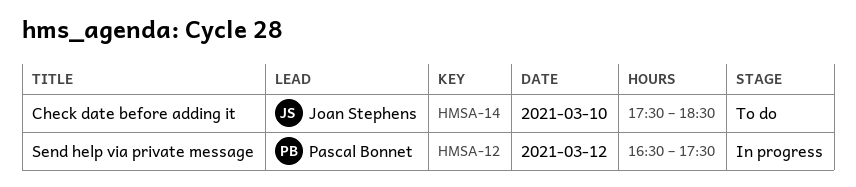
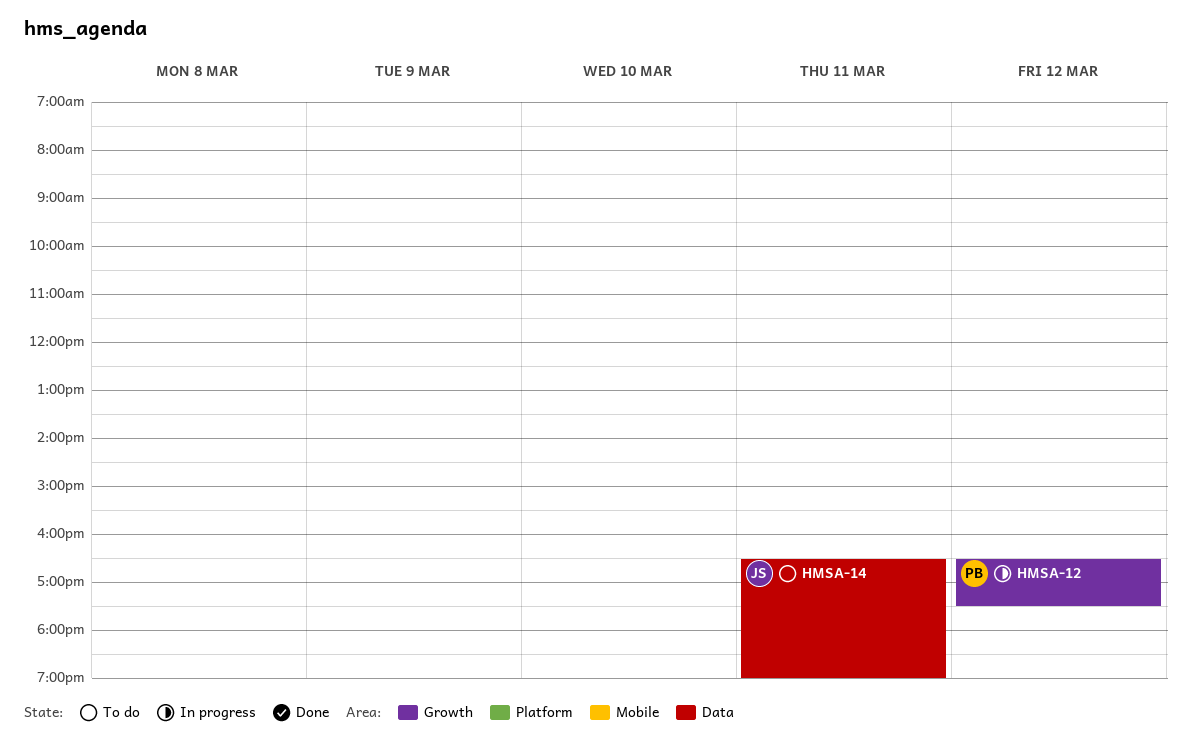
HMSA-14, day: Mar 10 -> Mar 11
HMSA-14, begins: 17:30 -> 16:30
HMSA-14, ends: 18:30 -> 19:00

